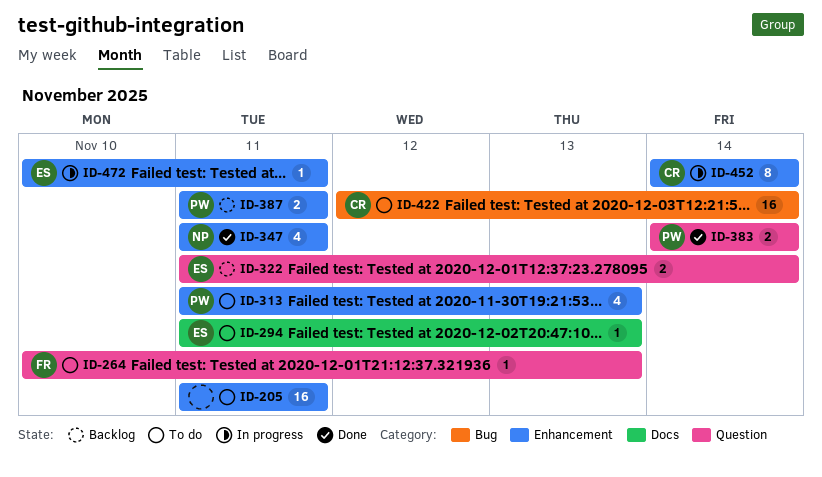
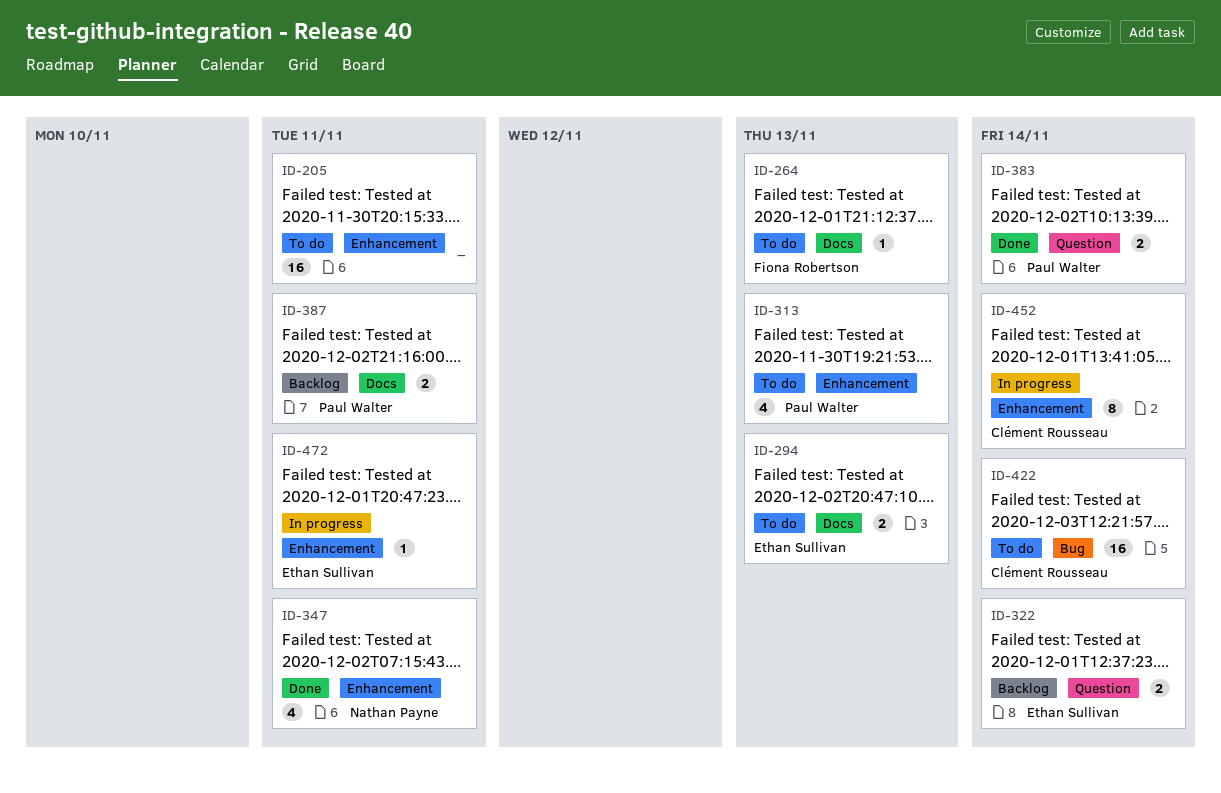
ID-264, label: Question -> Docs
ID-294, estimate: 1 -> 2
ID-387, label: Enhancement -> Docs

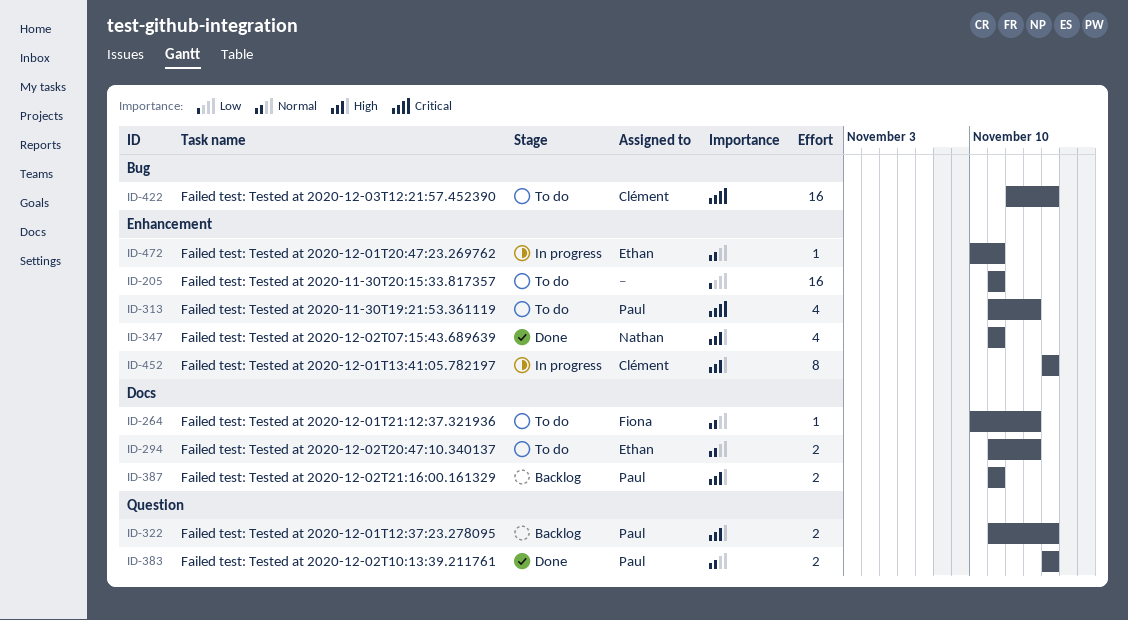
ID-322, owner: Ethan Sullivan -> Paul Walter

